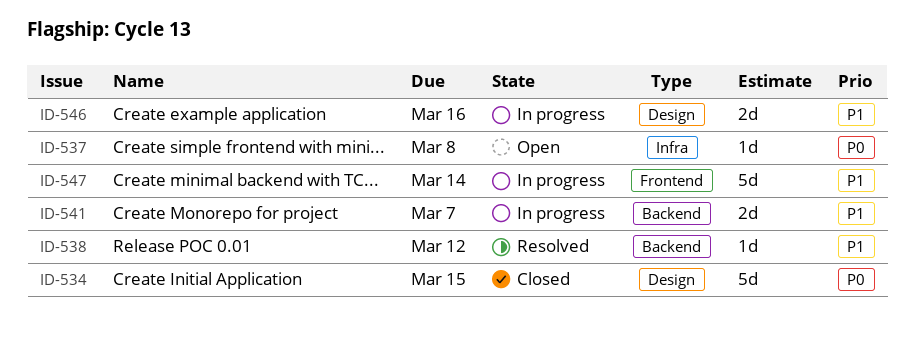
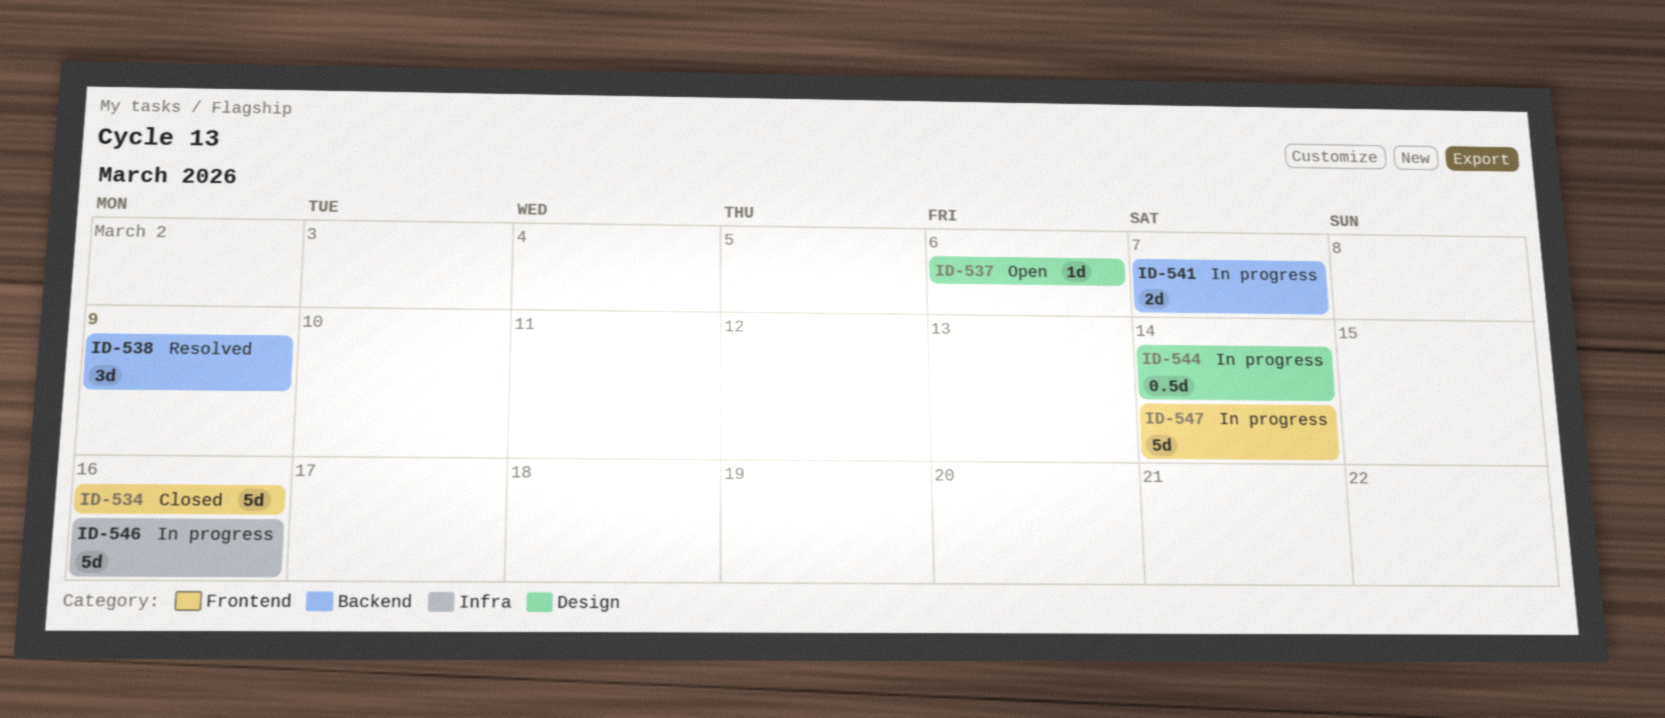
ID-534, label: Design -> Frontend
ID-534, due: Mar 15 -> Mar 16
ID-537, label: Infra -> Design
ID-537, due: Mar 8 -> Mar 6
ID-538, estimate: 1d -> 3d
ID-538, due: Mar 12 -> Mar 9
ID-544: none -> present
ID-546, label: Design -> Infra
ID-546, estimate: 2d -> 5d

